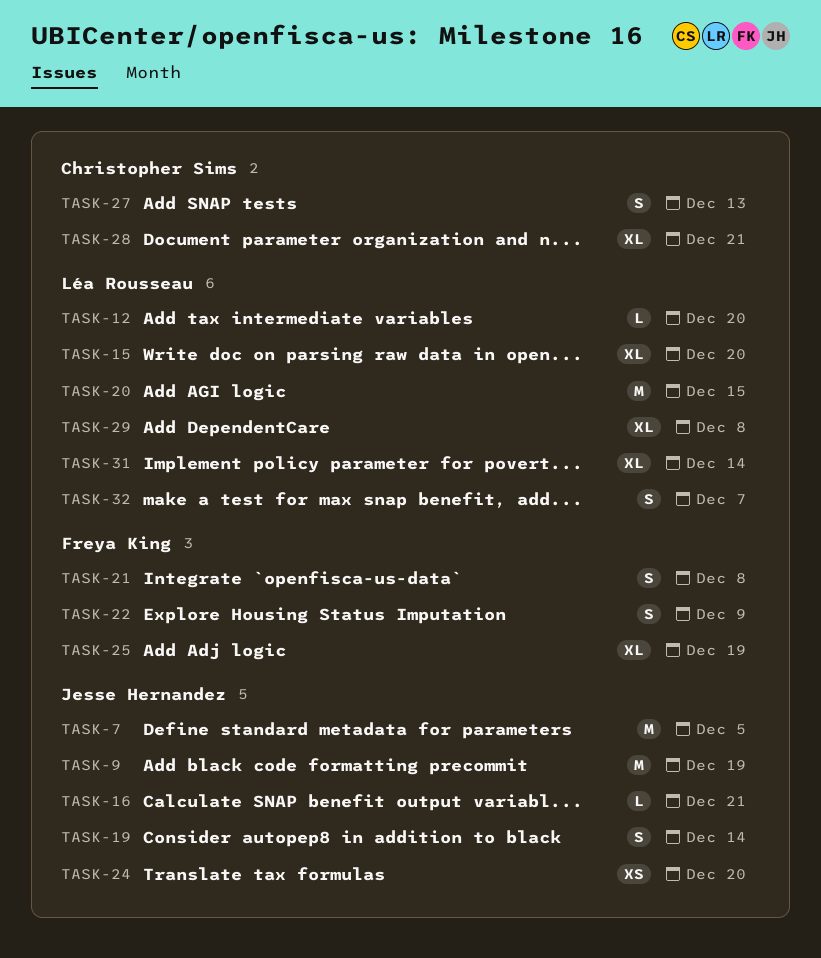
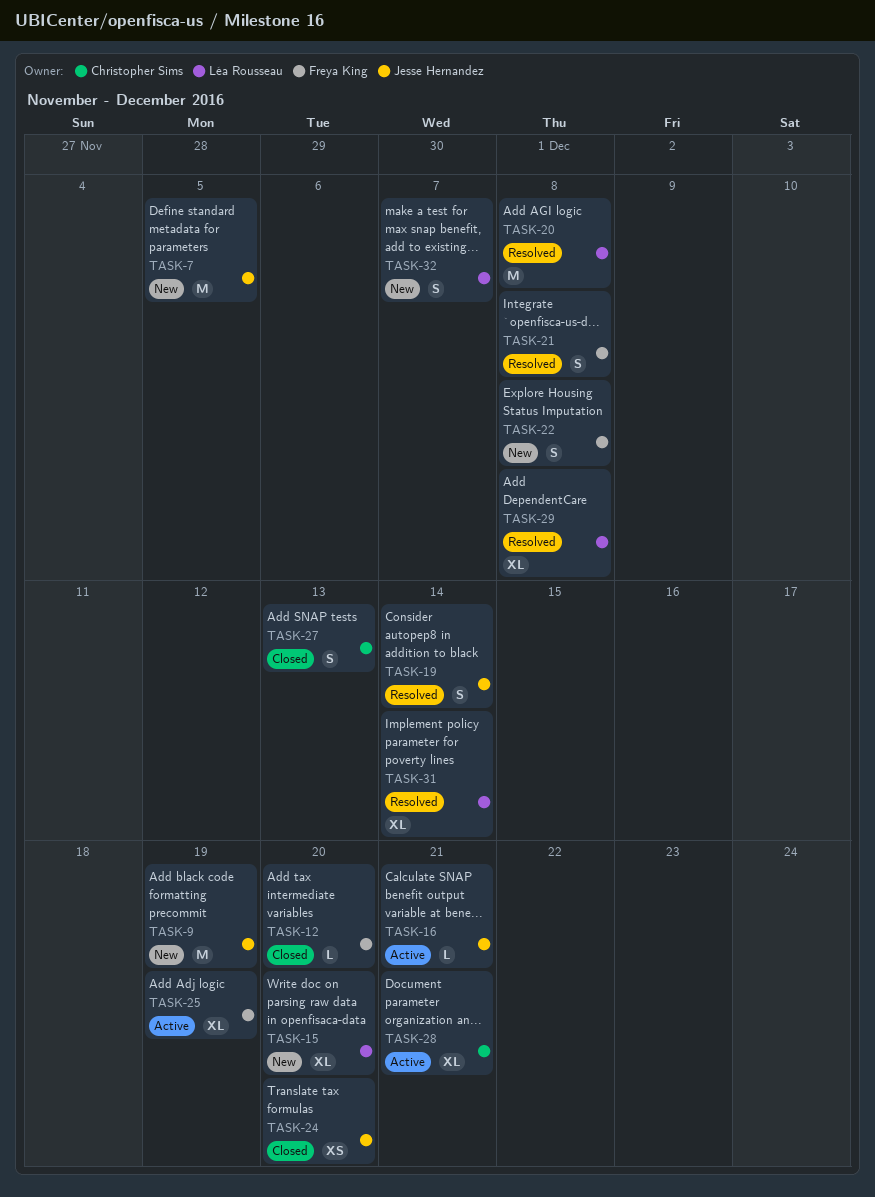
TASK-12, owner: Léa Rousseau -> Freya King
TASK-20, due: Dec 15 -> Dec 8
TASK-22, due: Dec 9 -> Dec 8

